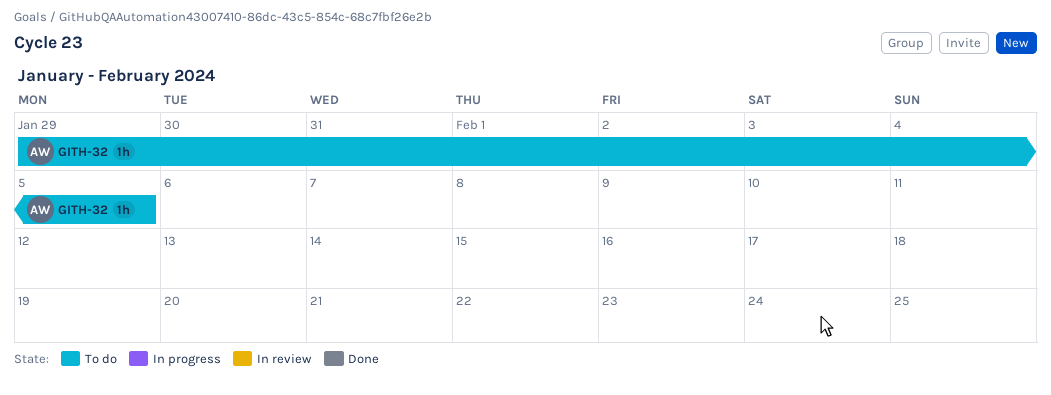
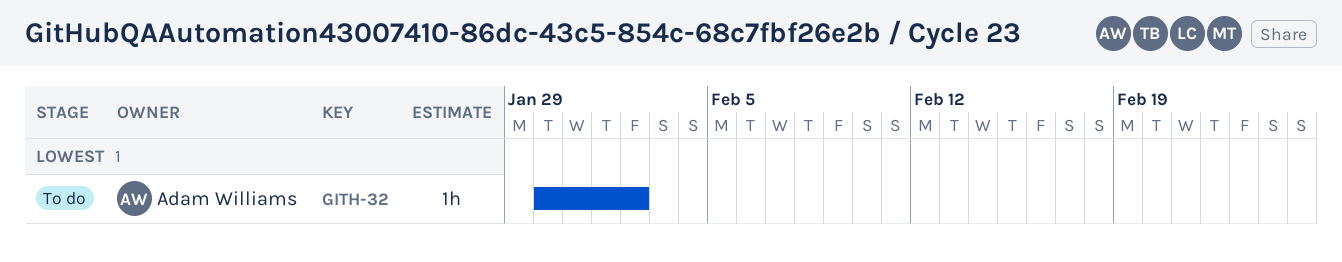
GITH-32, start: Jan 29 -> Jan 30
GITH-32, due: Feb 5 -> Feb 2

